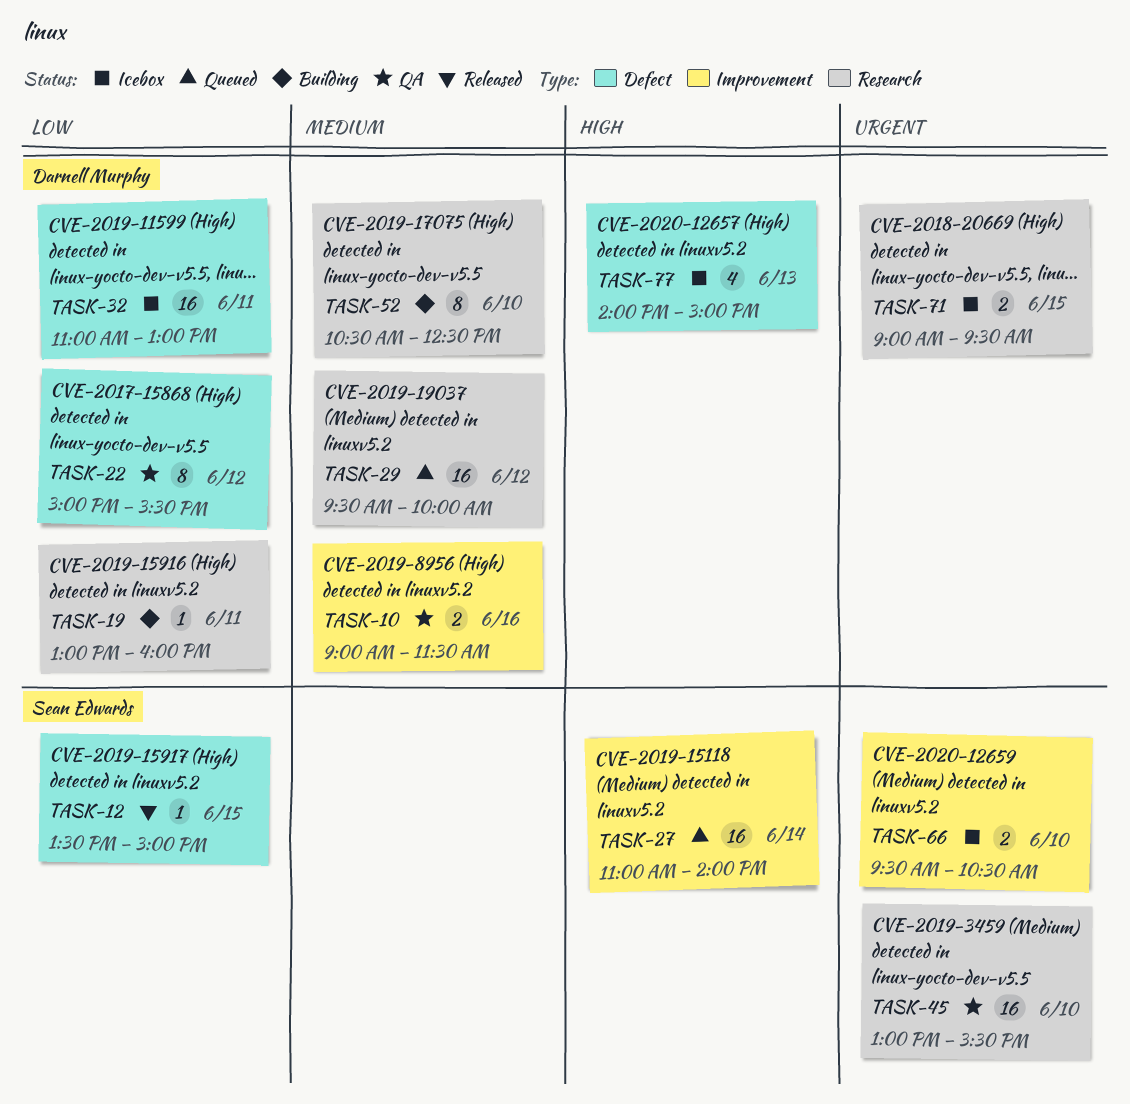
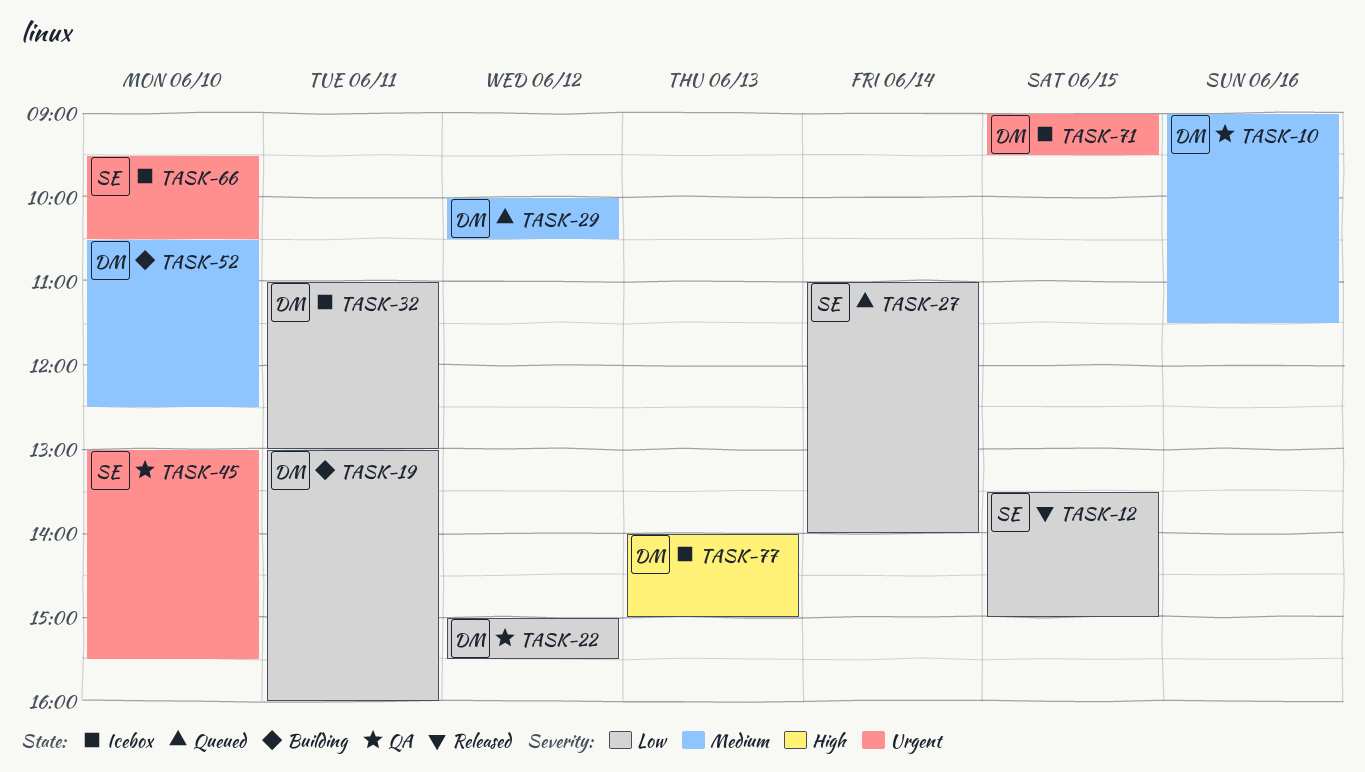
TASK-27, priority: High -> Low
TASK-29, begins: 09:30 -> 10:00
TASK-29, ends: 10:00 -> 10:30

